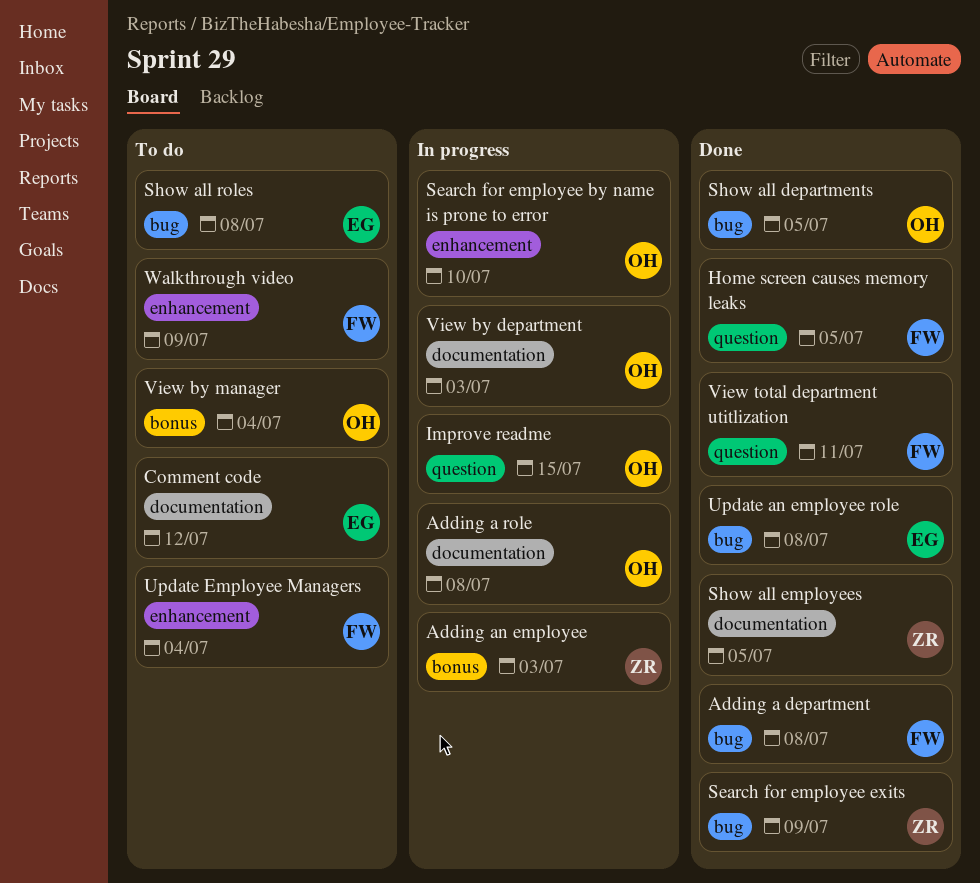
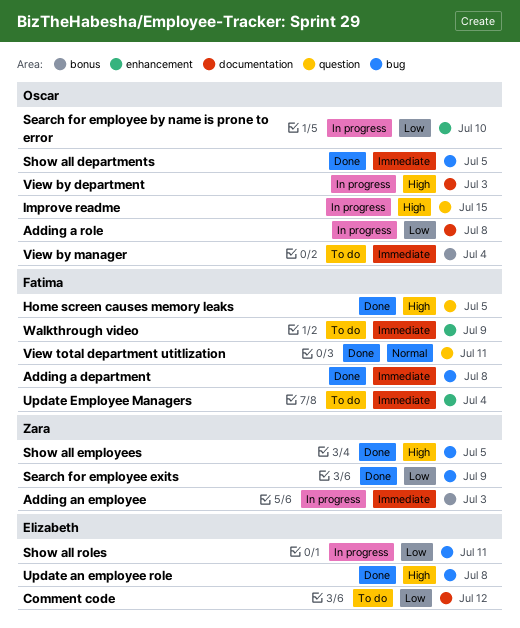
Show all employees, label: documentation -> bug
Show all roles, status: To do -> In progress
Show all roles, due: Jul 8 -> Jul 11

